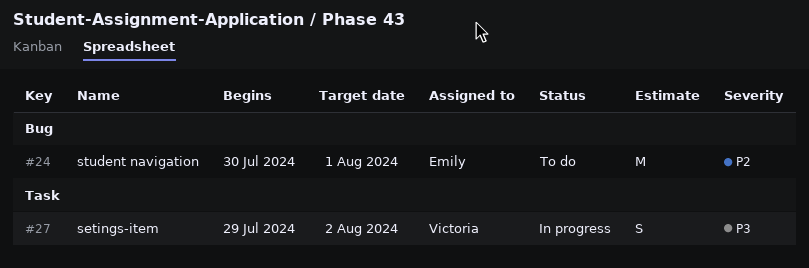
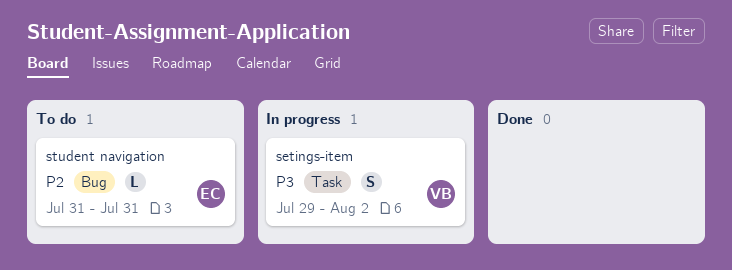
student navigation, estimate: M -> L
student navigation, start: Jul 30 -> Jul 31
student navigation, due: Aug 1 -> Jul 31

